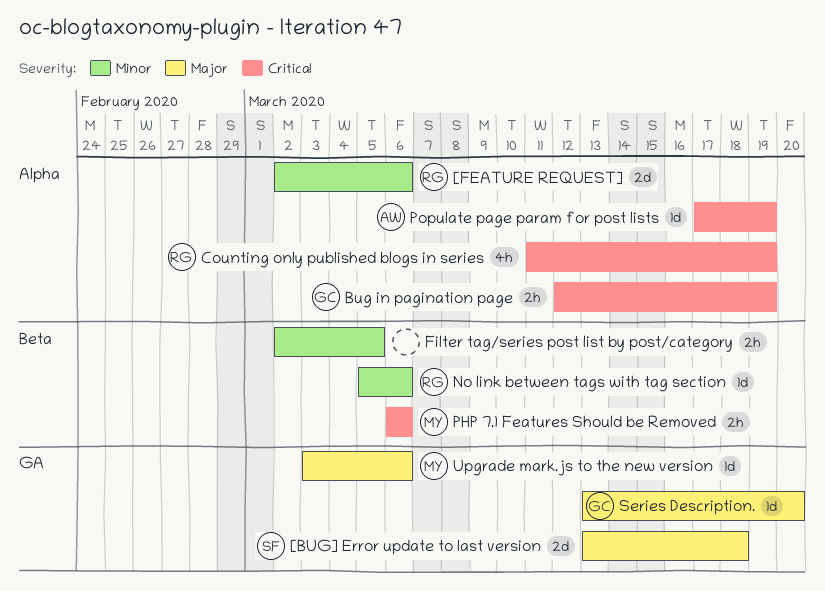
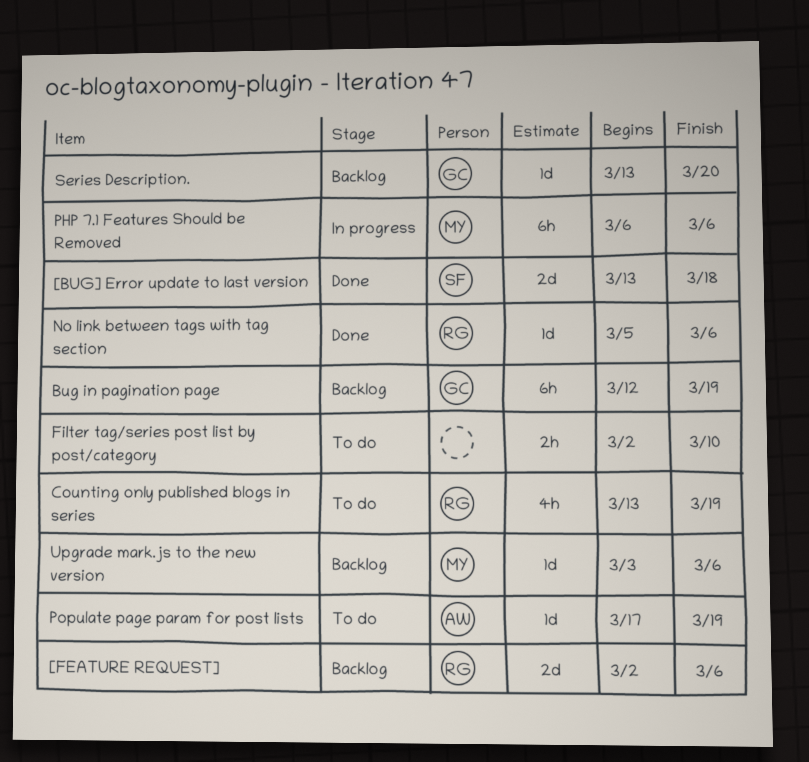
Bug in pagination page, estimate: 2h -> 6h
Counting only published blogs in series, start: Mar 11 -> Mar 13
Filter tag/series post list by post/category, due: Mar 5 -> Mar 10
PHP 7.1 Features Should be Removed, estimate: 2h -> 6h

